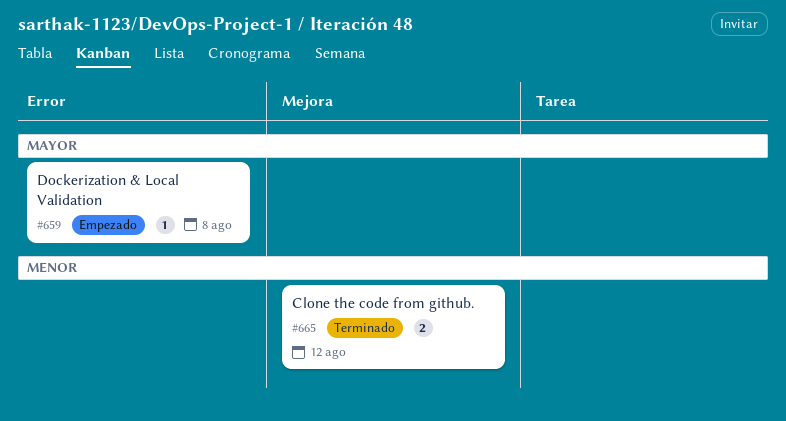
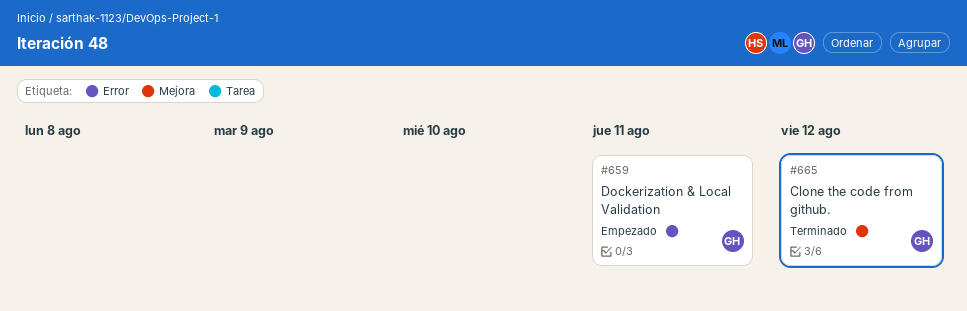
#659, due: Aug 8 -> Aug 11

